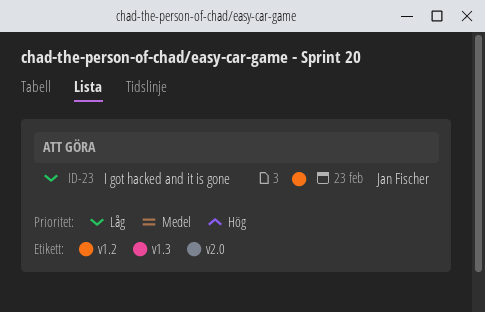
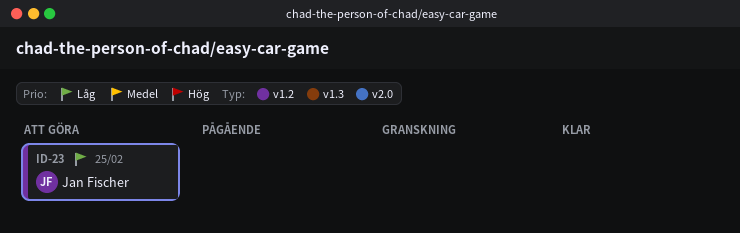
ID-23, due: Feb 23 -> Feb 25

